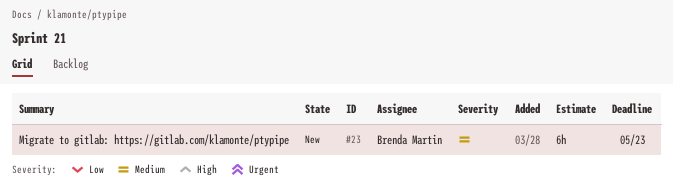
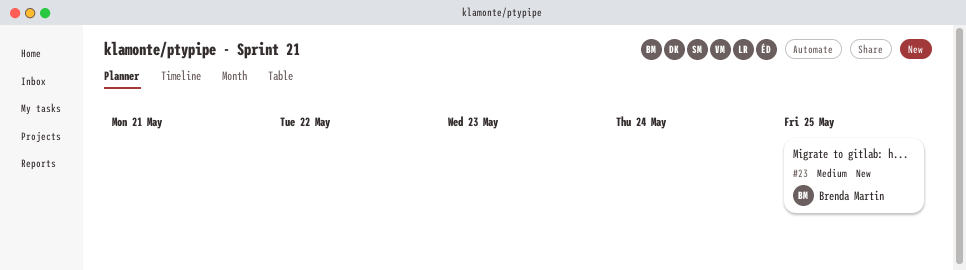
#23, due: May 23 -> May 25

